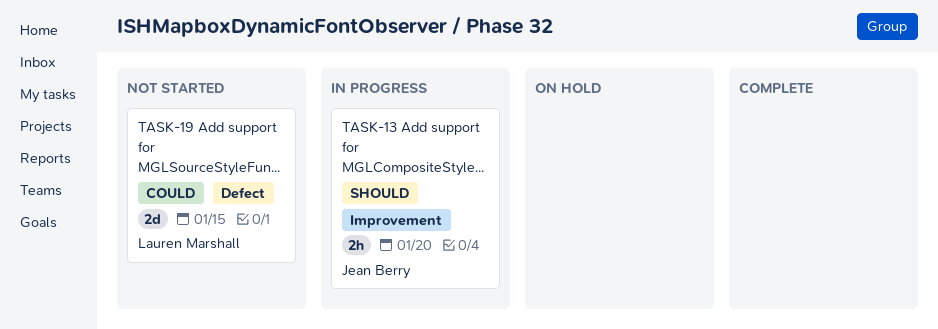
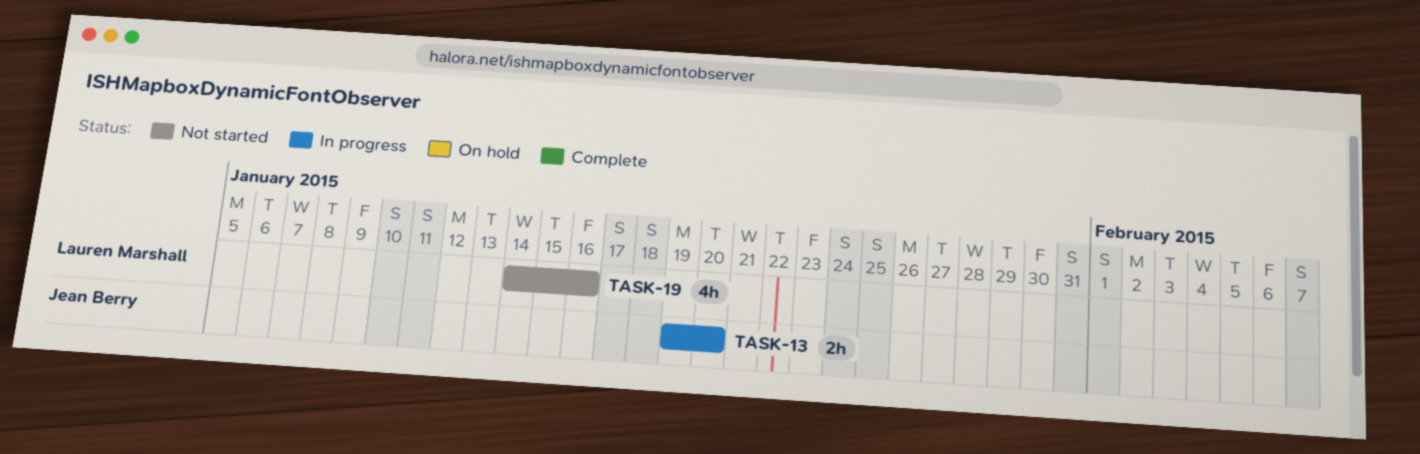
TASK-19, estimate: 2d -> 4h
TASK-19, due: Jan 15 -> Jan 16

